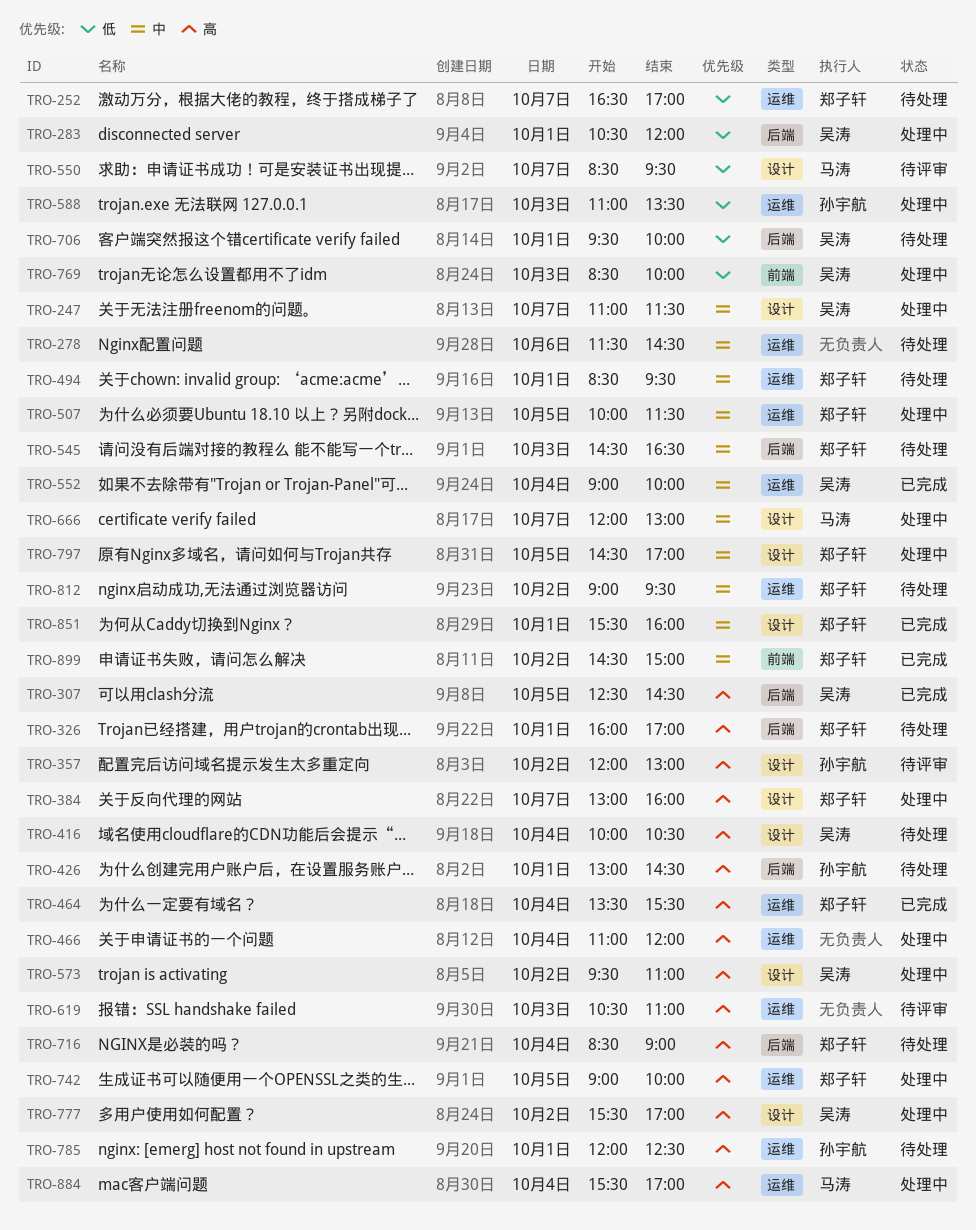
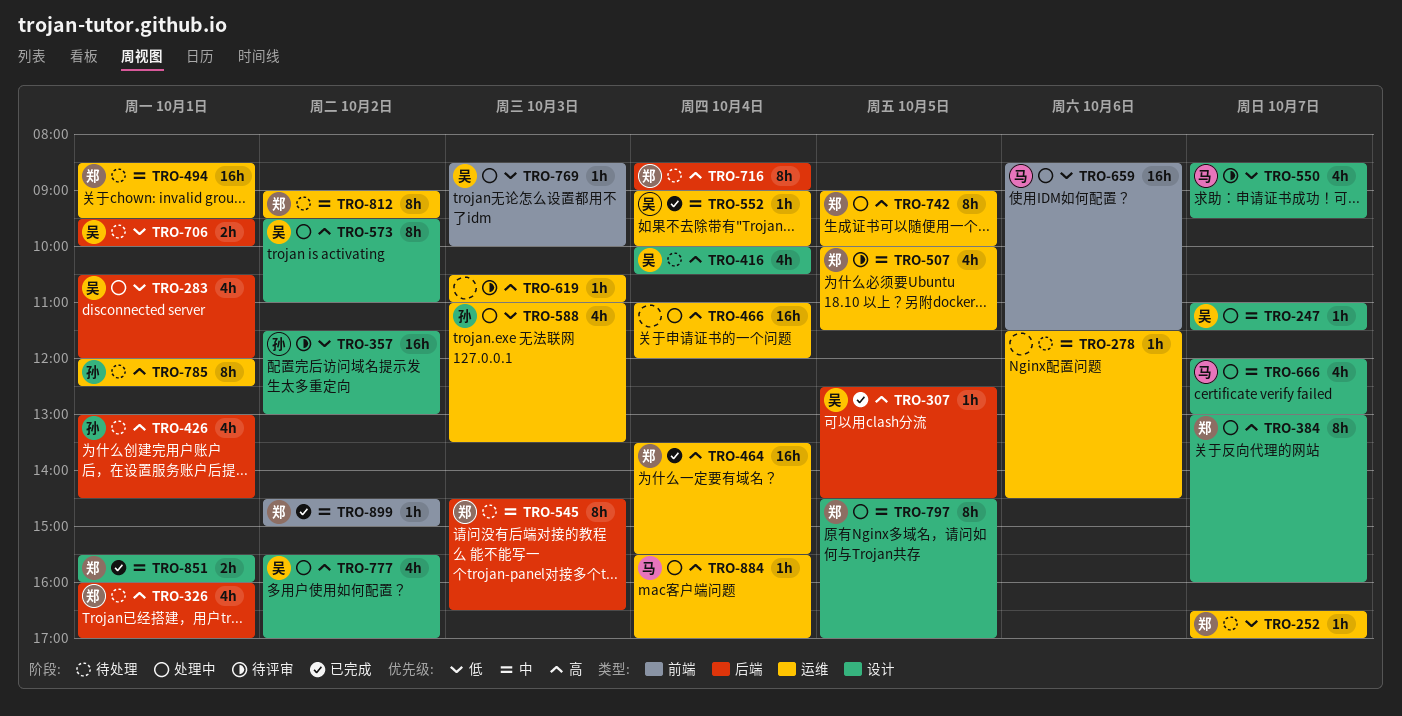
TRO-357, priority: 高 -> 低
TRO-357, begins: 12:00 -> 11:30
TRO-507, status: 处理中 -> 待评审
TRO-659: none -> present

